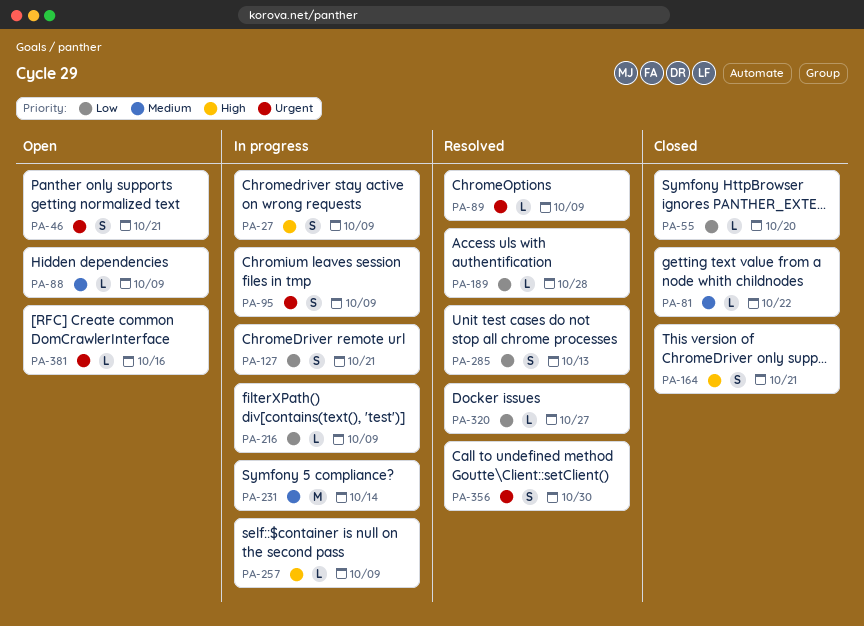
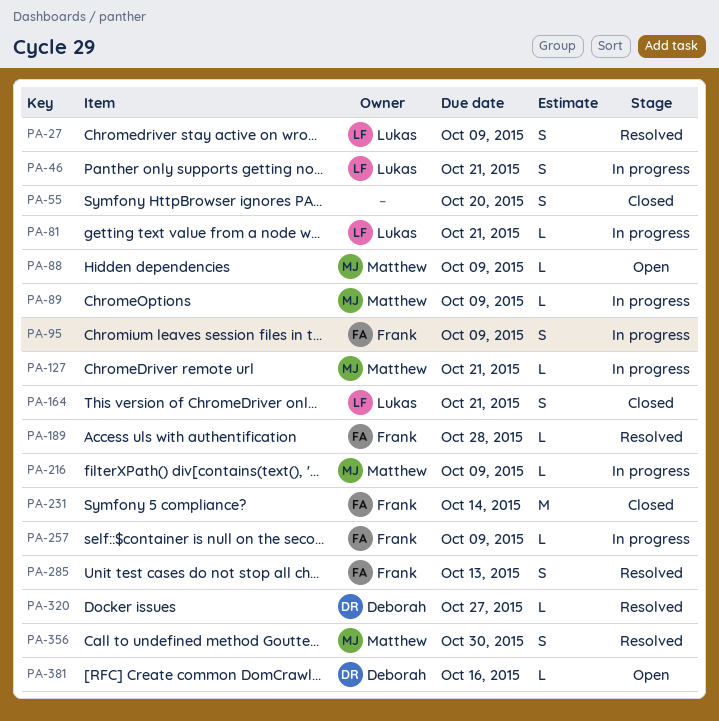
PA-27, status: In progress -> Resolved
PA-46, status: Open -> In progress
PA-55, estimate: L -> S
PA-81, status: Closed -> In progress
PA-81, due: Oct 22 -> Oct 21
PA-89, status: Resolved -> In progress
PA-127, estimate: S -> L
PA-231, status: In progress -> Closed

